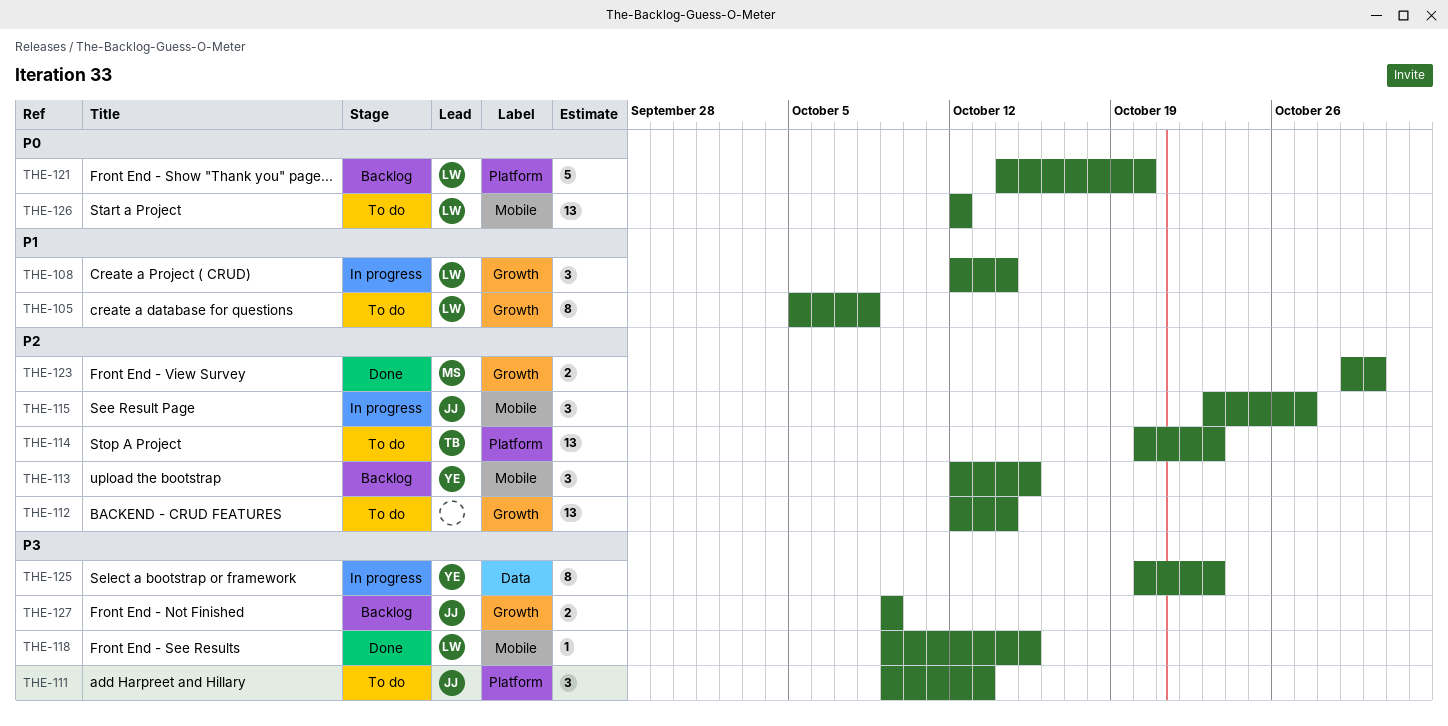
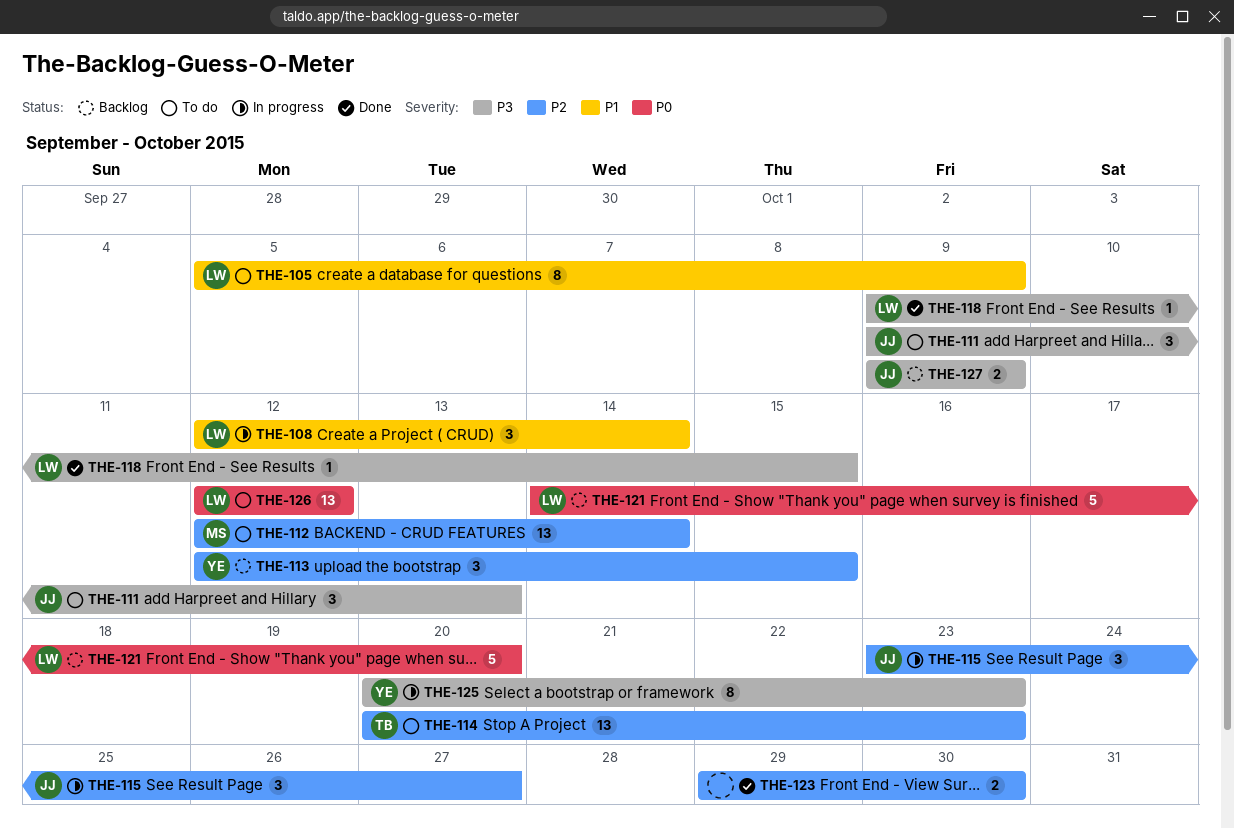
THE-105, due: Oct 8 -> Oct 9
THE-112, owner: none -> MS
THE-123, owner: MS -> none

